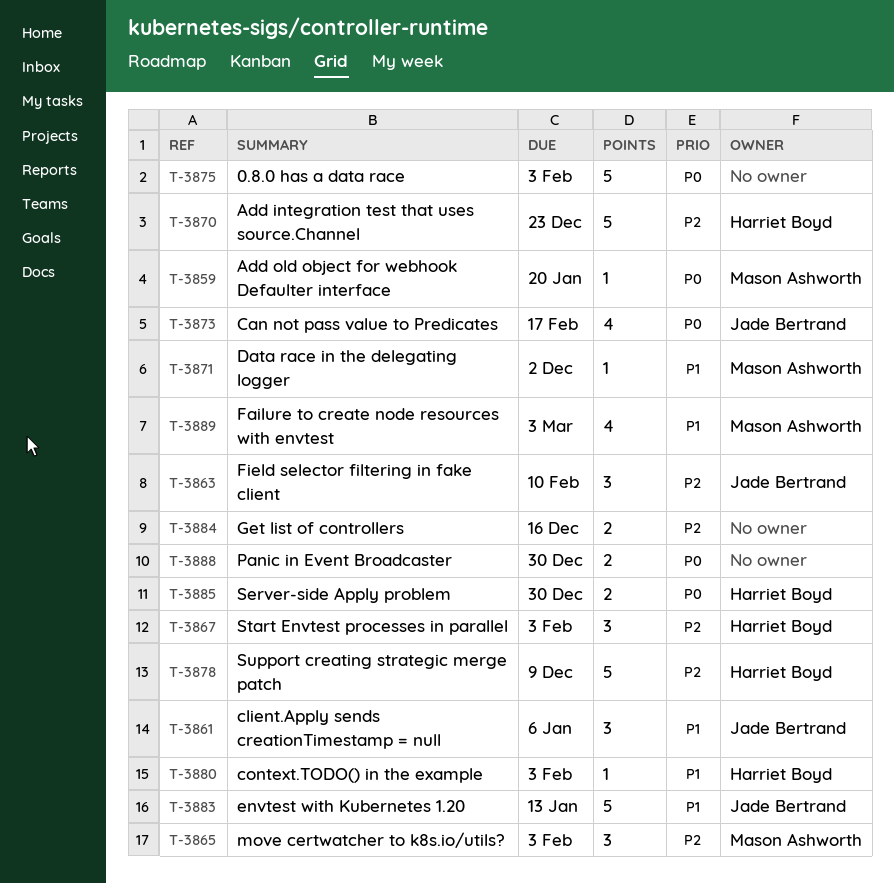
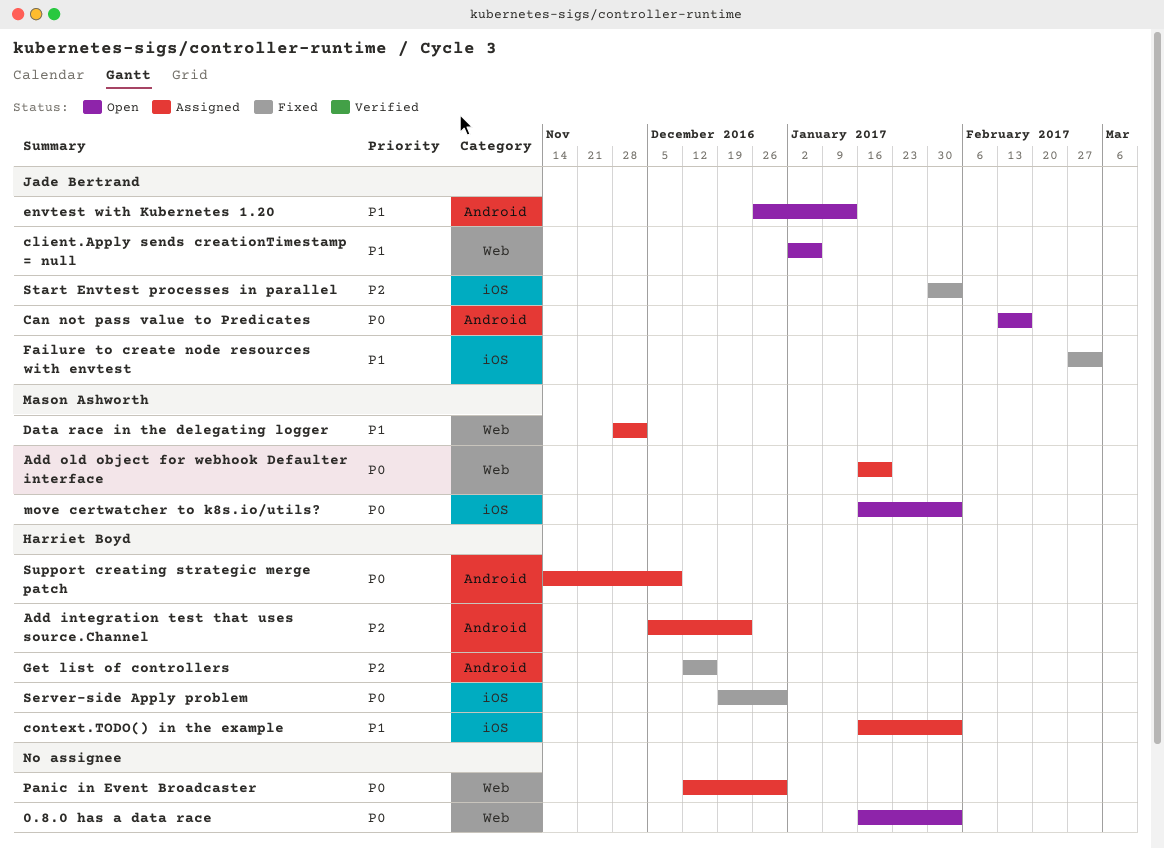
Failure to create node resources with envtest, owner: Mason Ashworth -> Jade Bertrand
Field selector filtering in fake client: present -> none
Get list of controllers, owner: none -> Harriet Boyd
move certwatcher to k8s.io/utils?, priority: P2 -> P0
Start Envtest processes in parallel, owner: Harriet Boyd -> Jade Bertrand
Support creating strategic merge patch, priority: P2 -> P0

